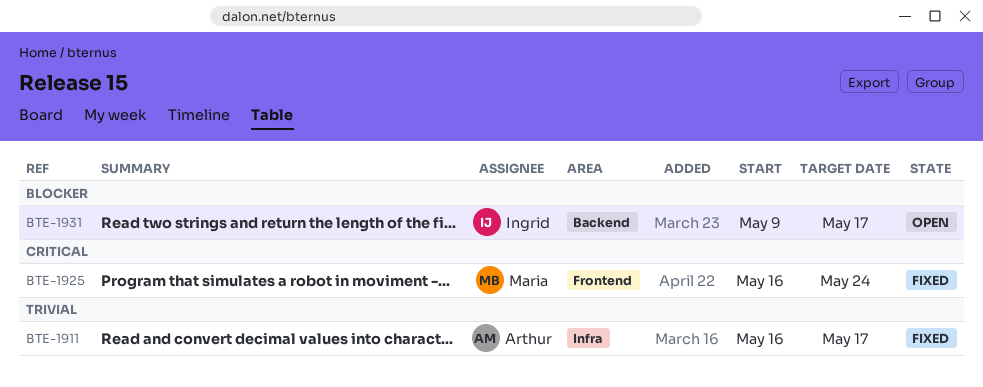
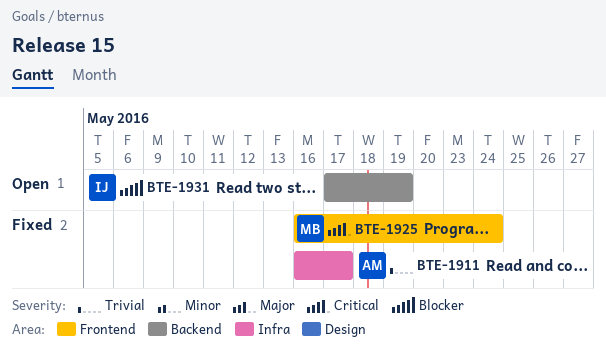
BTE-1931, start: May 9 -> May 17
BTE-1931, due: May 17 -> May 19

